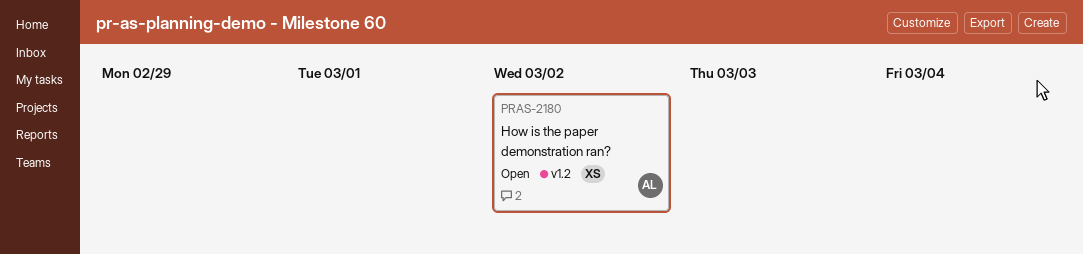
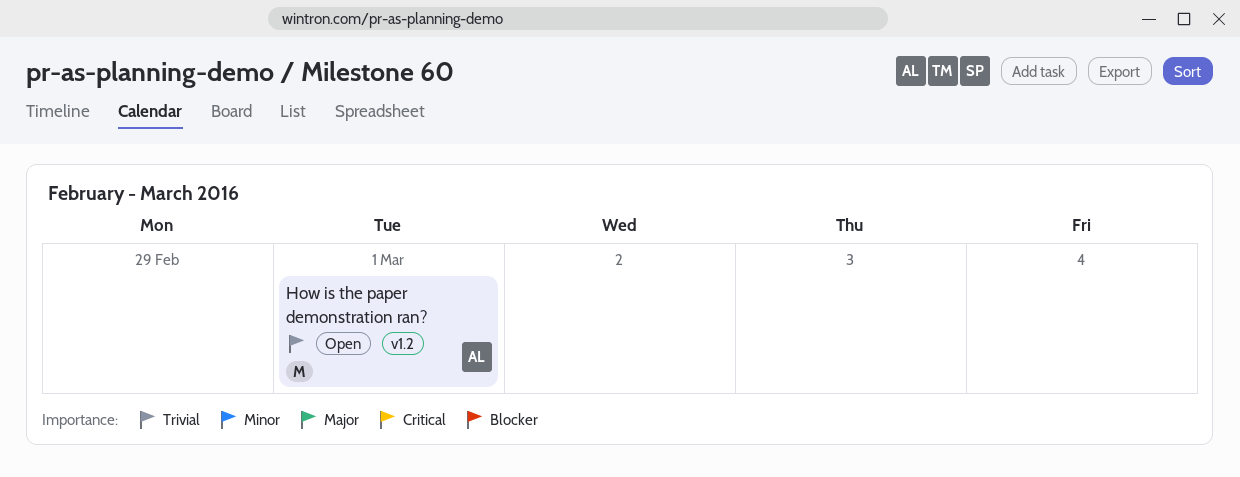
How is the paper demonstration ran?, estimate: XS -> M
How is the paper demonstration ran?, due: Mar 2 -> Mar 1

